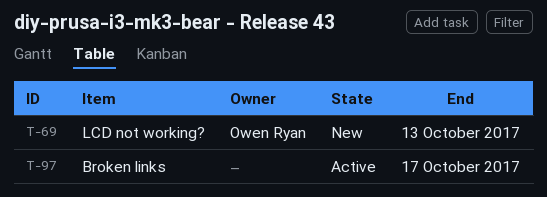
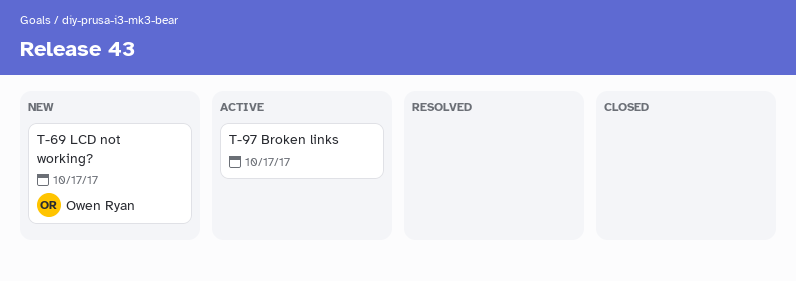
T-69, due: Oct 13 -> Oct 17

